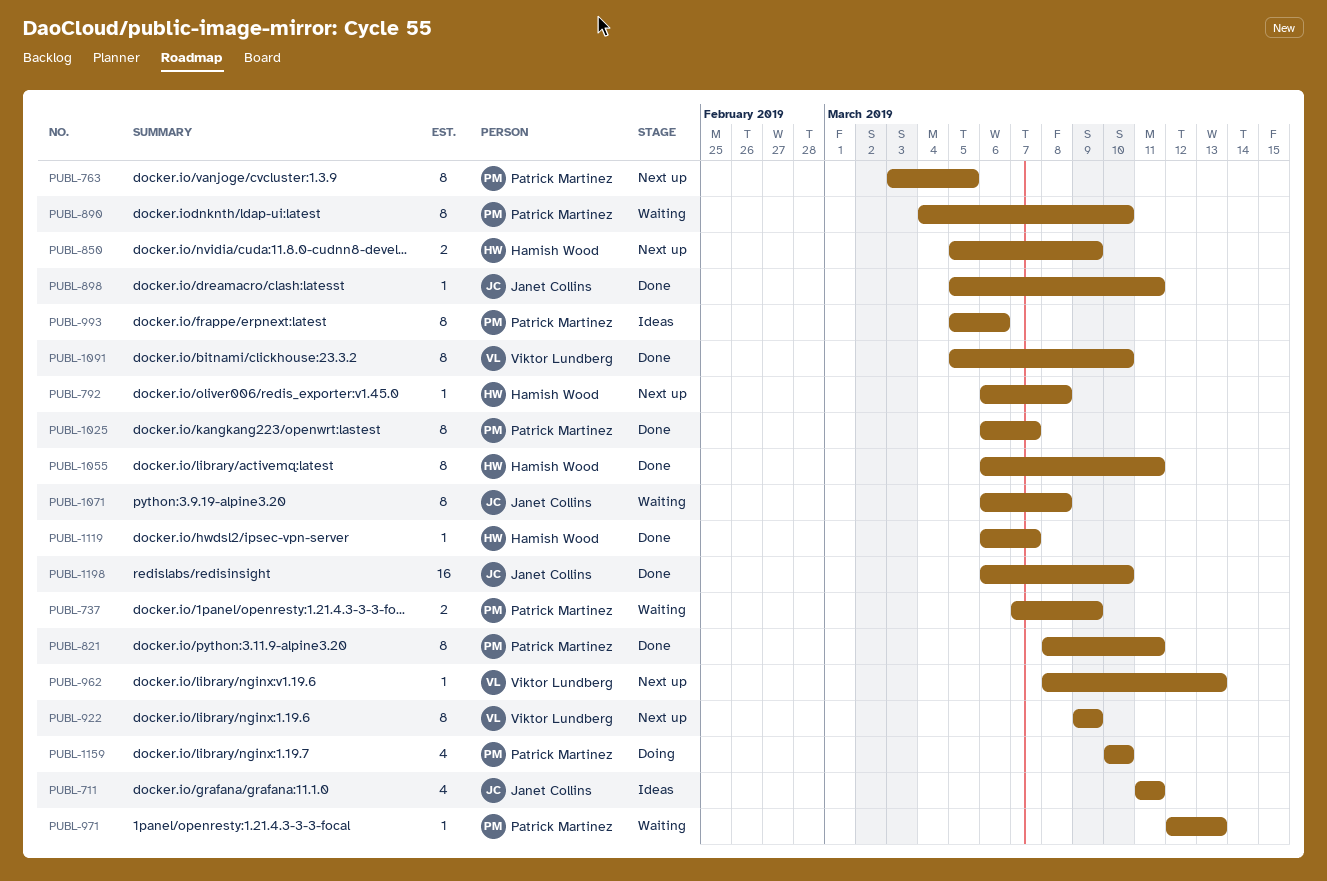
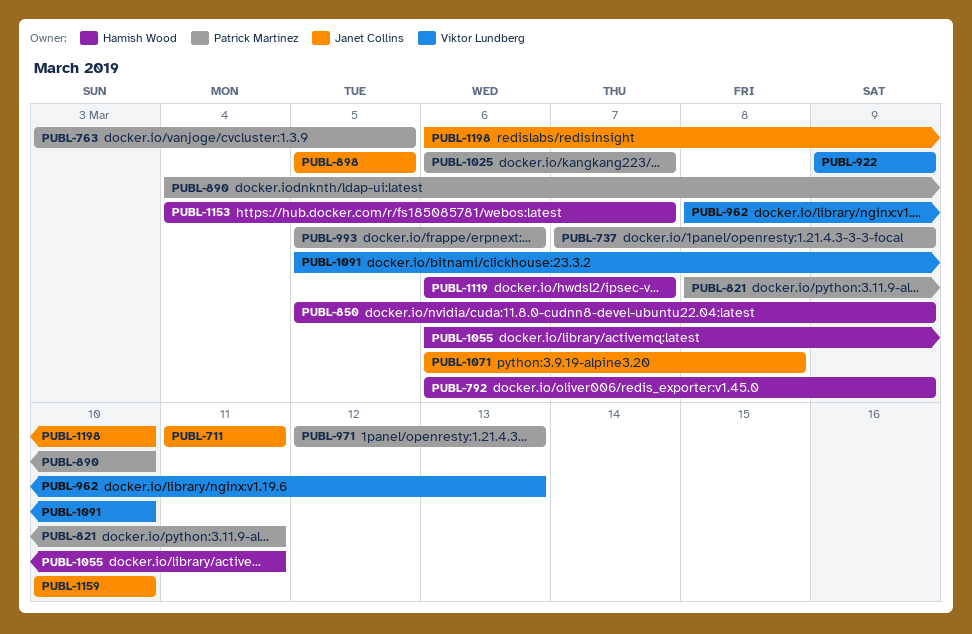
PUBL-792, due: Mar 8 -> Mar 9
PUBL-898, due: Mar 11 -> Mar 5
PUBL-1153: none -> present
PUBL-1159, owner: Patrick Martinez -> Janet Collins

